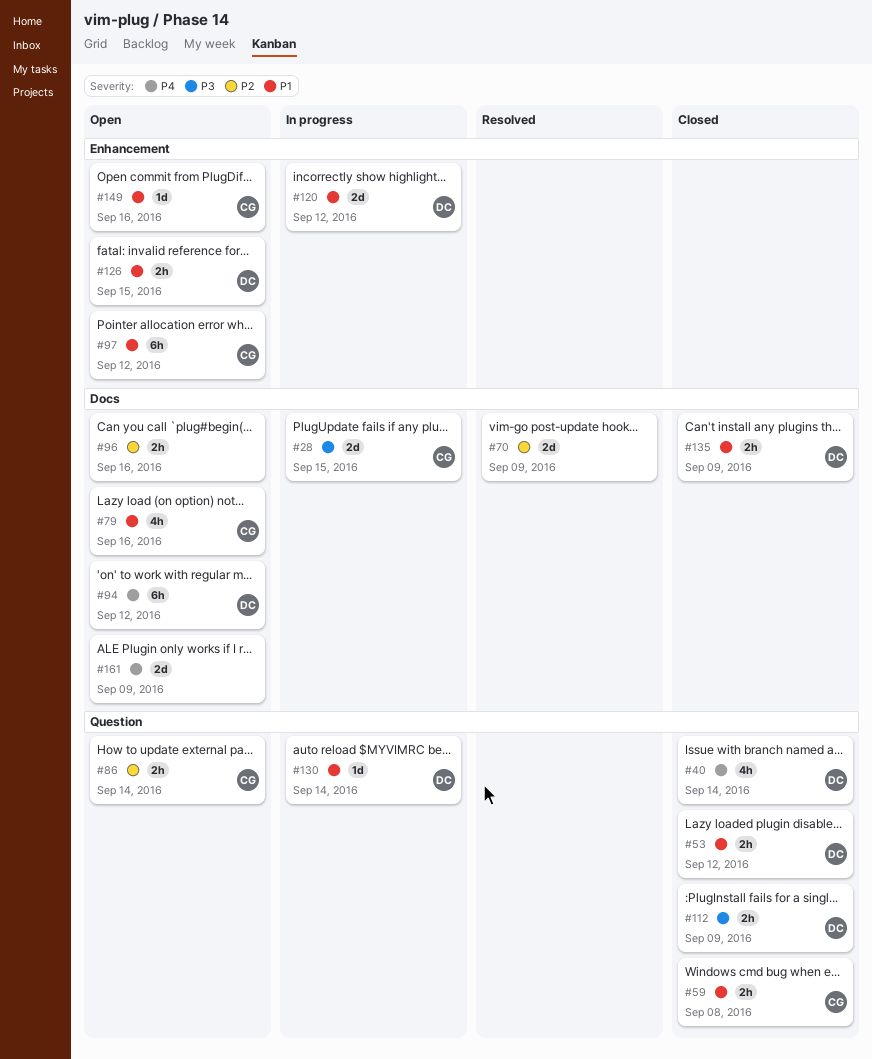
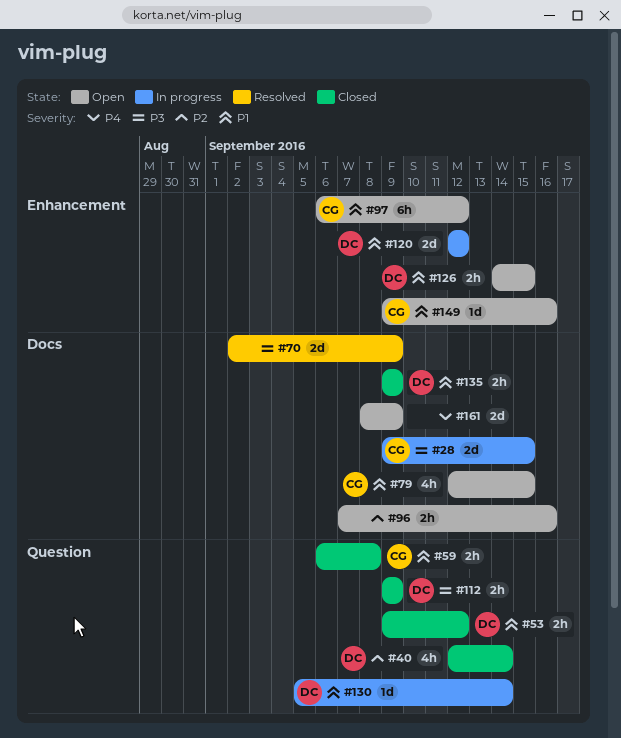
#40, priority: P4 -> P2
#70, priority: P2 -> P3
#79, due: Sep 16 -> Sep 15
#86: present -> none
#94: present -> none

